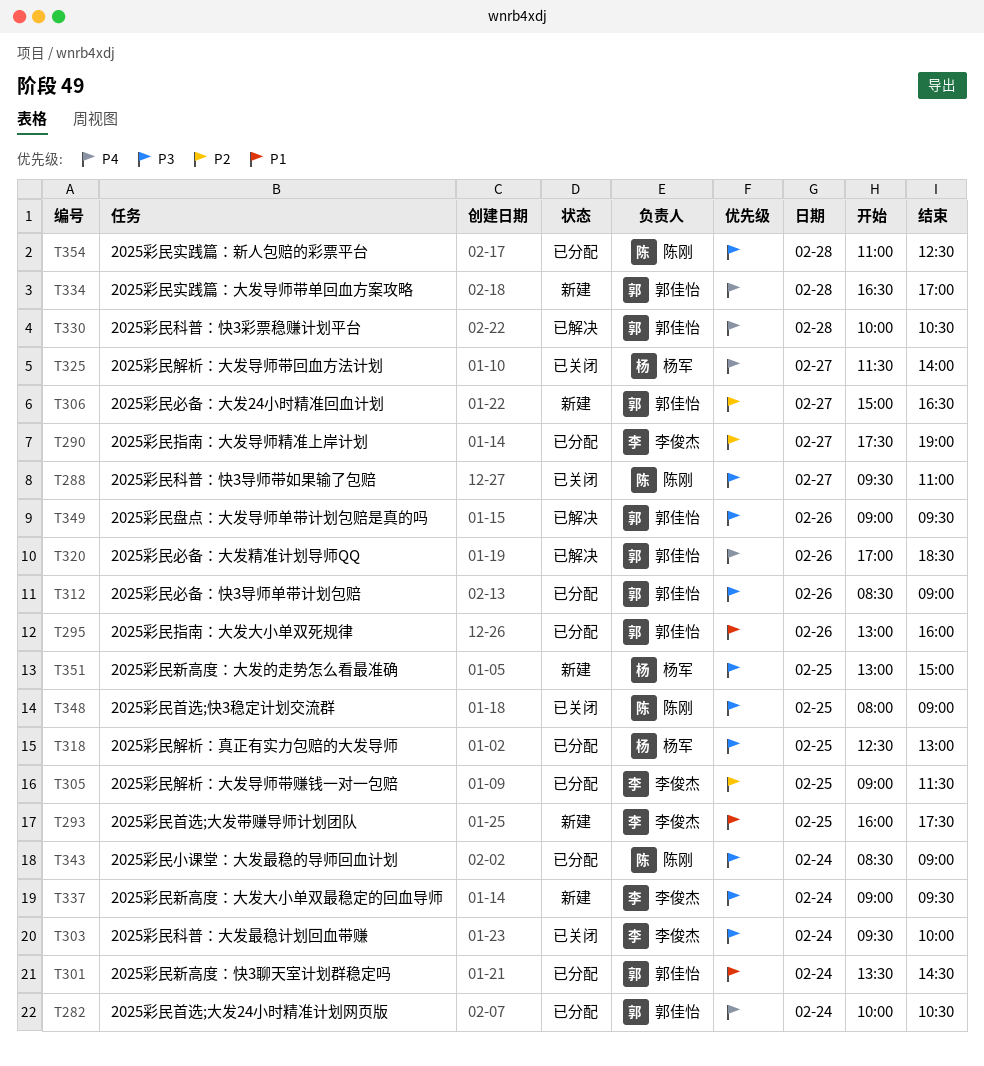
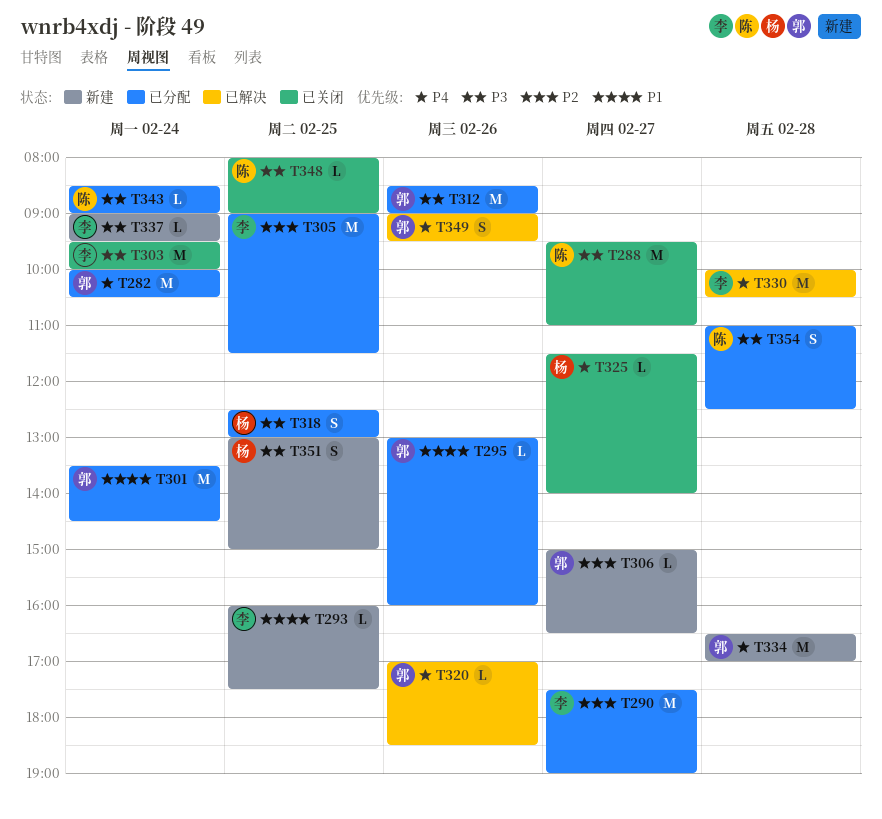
T330, owner: 郭佳怡 -> 李俊杰
T349, priority: P3 -> P4

